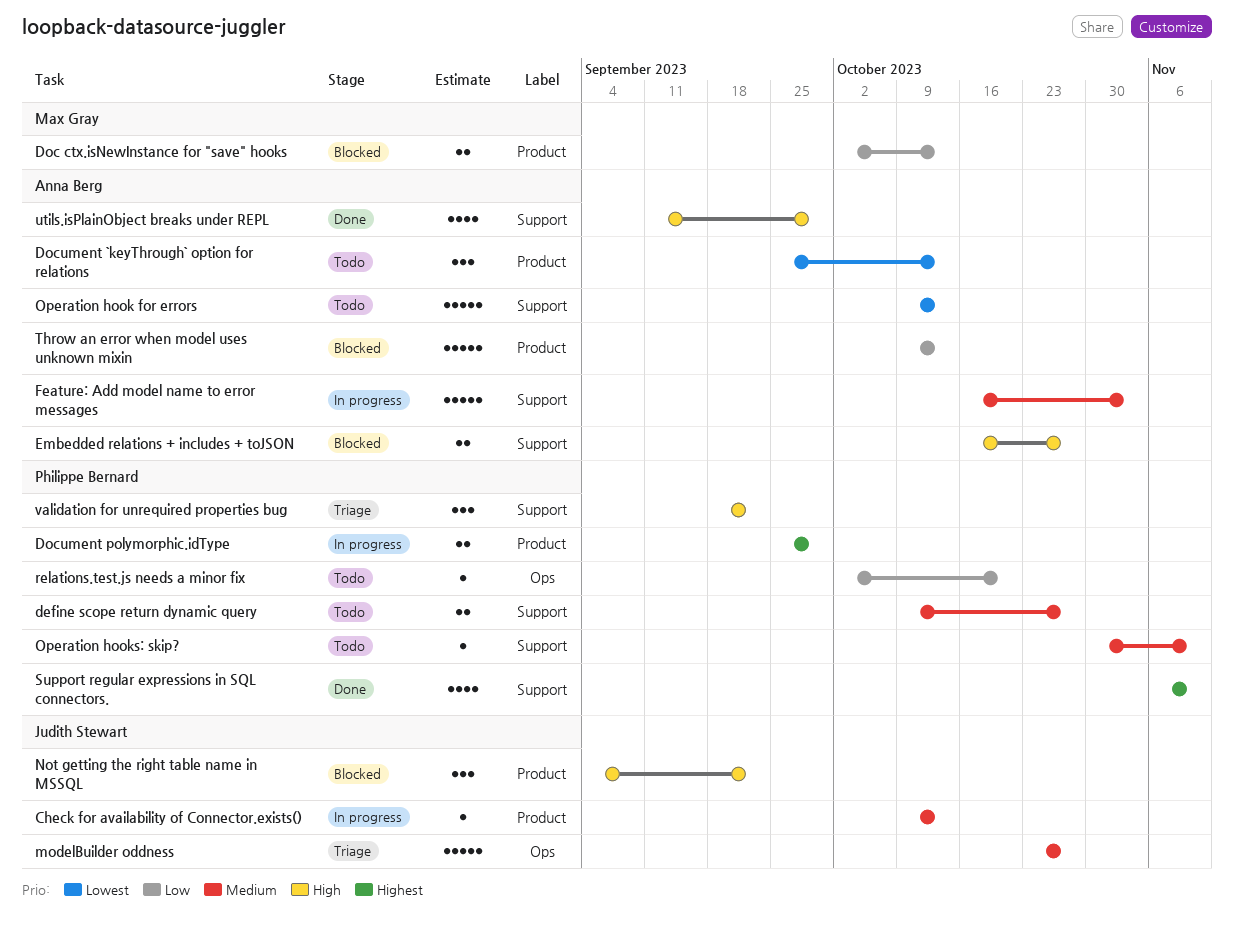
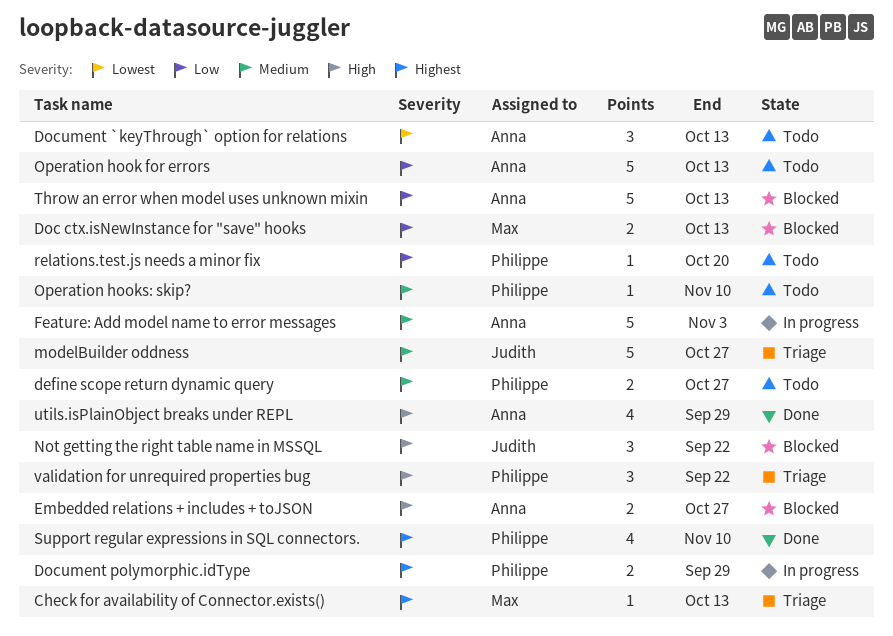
Check for availability of Connector.exists(), status: In progress -> Triage
Check for availability of Connector.exists(), owner: Judith Stewart -> Max Gray
Check for availability of Connector.exists(), priority: Medium -> Highest
Operation hook for errors, priority: Lowest -> Low

